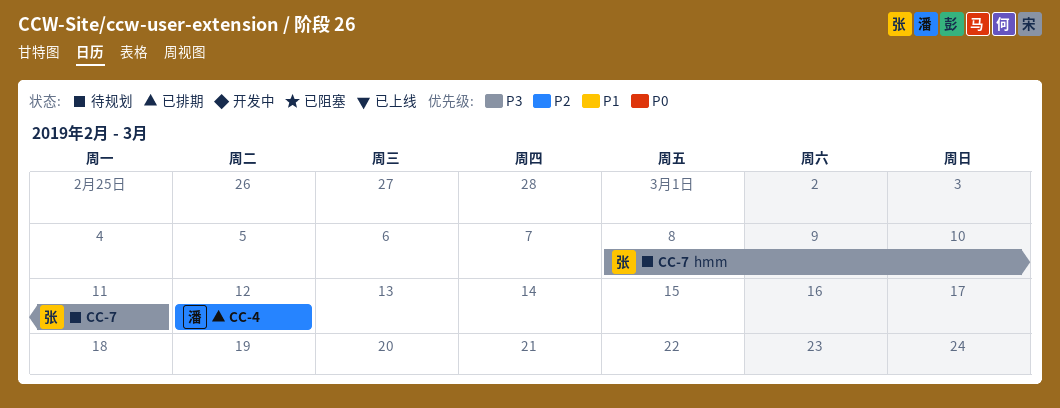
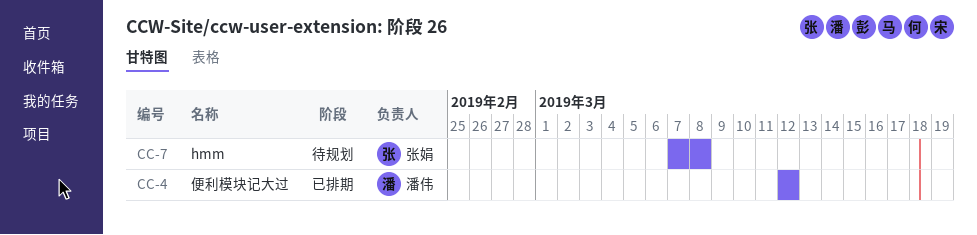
CC-7, start: Mar 8 -> Mar 7
CC-7, due: Mar 11 -> Mar 8

